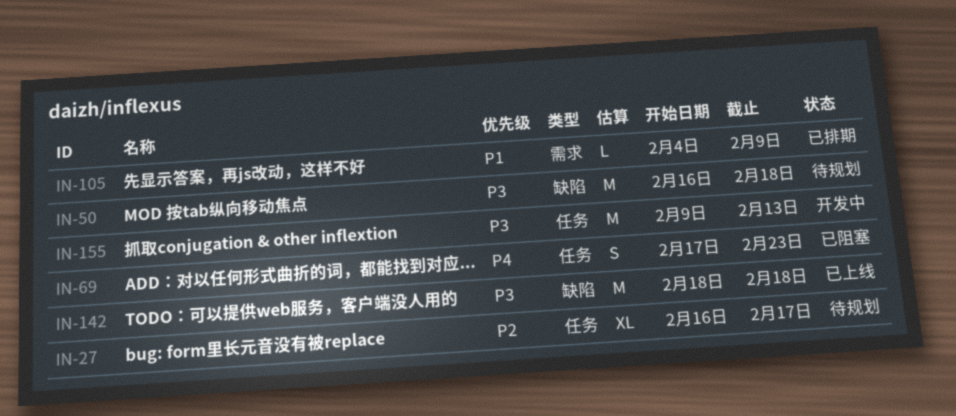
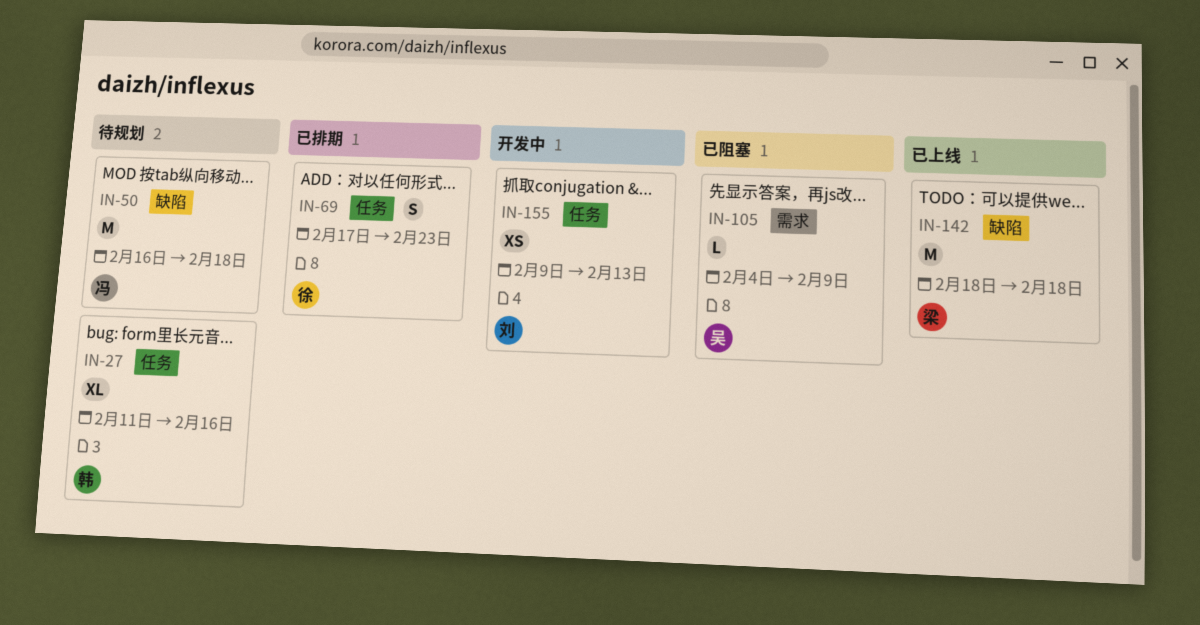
IN-27, start: Feb 16 -> Feb 11
IN-27, due: Feb 17 -> Feb 16
IN-69, status: 已阻塞 -> 已排期
IN-105, status: 已排期 -> 已阻塞
IN-155, estimate: M -> XS

